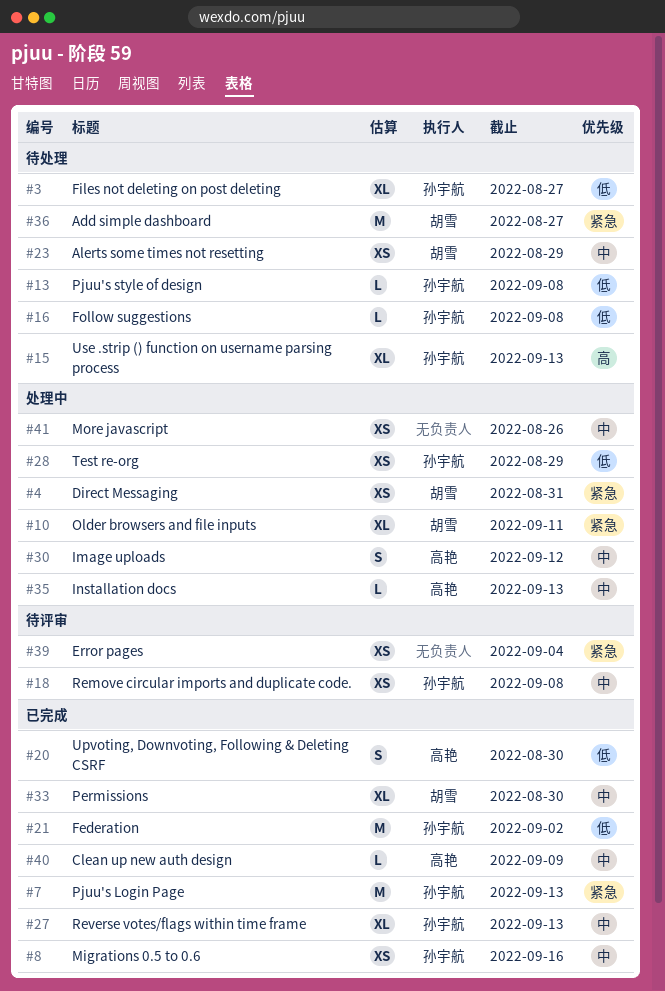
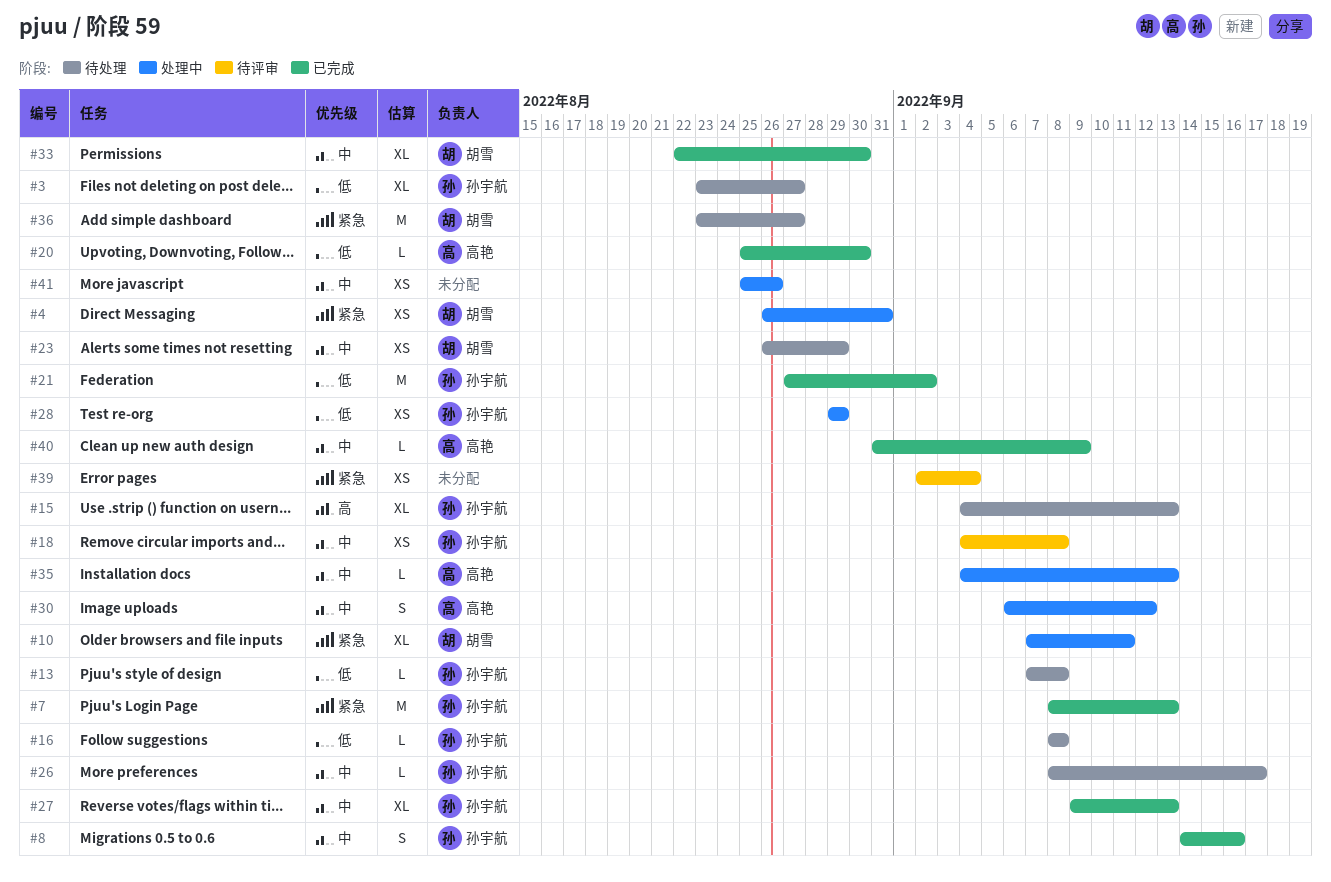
#8, estimate: XS -> S
#20, estimate: S -> L
#26: none -> present

